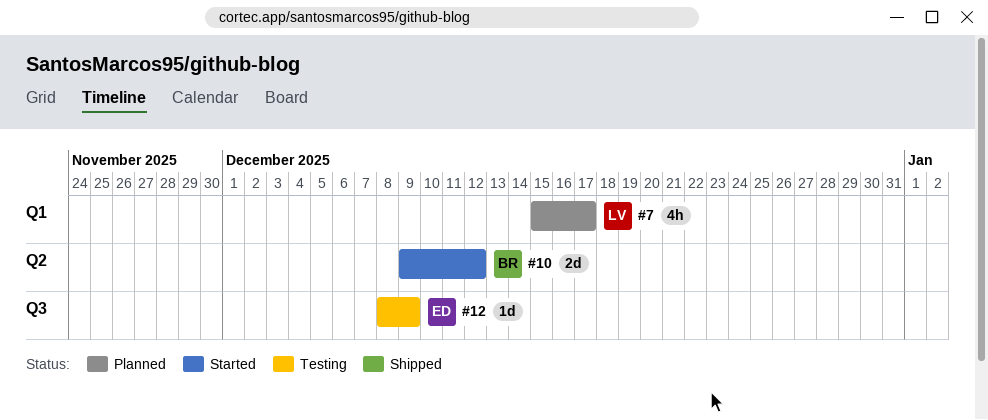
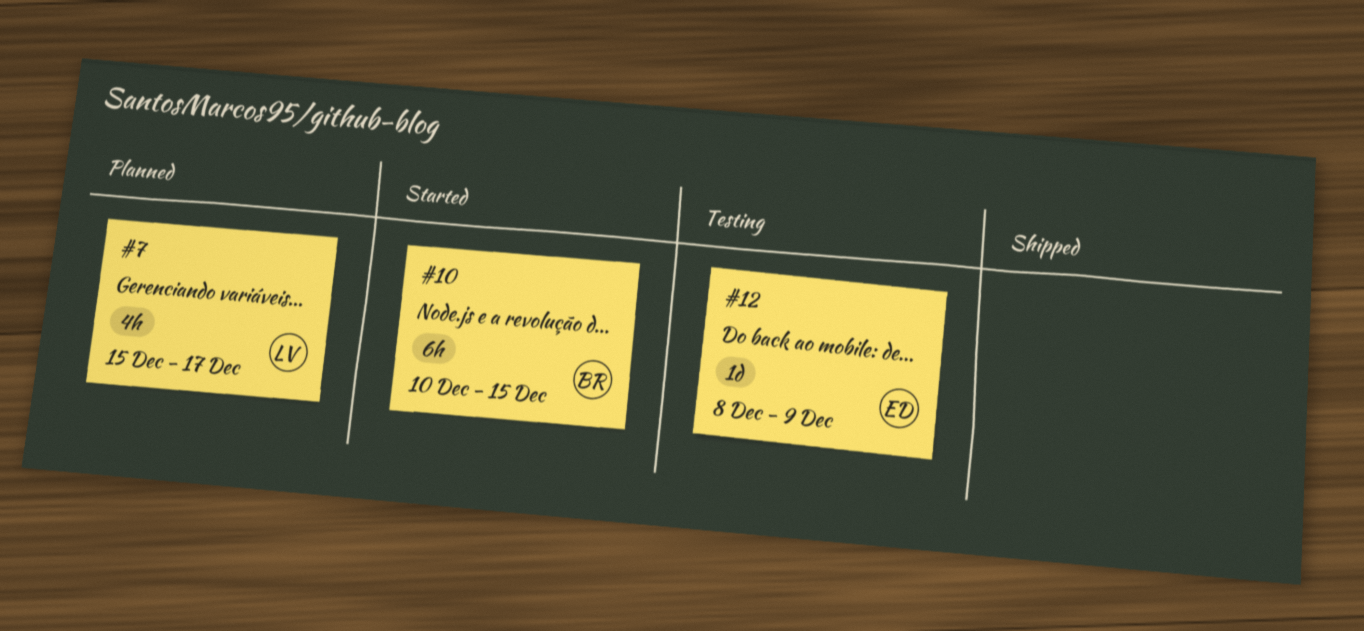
#10, estimate: 2d -> 6h
#10, start: Dec 9 -> Dec 10
#10, due: Dec 12 -> Dec 15

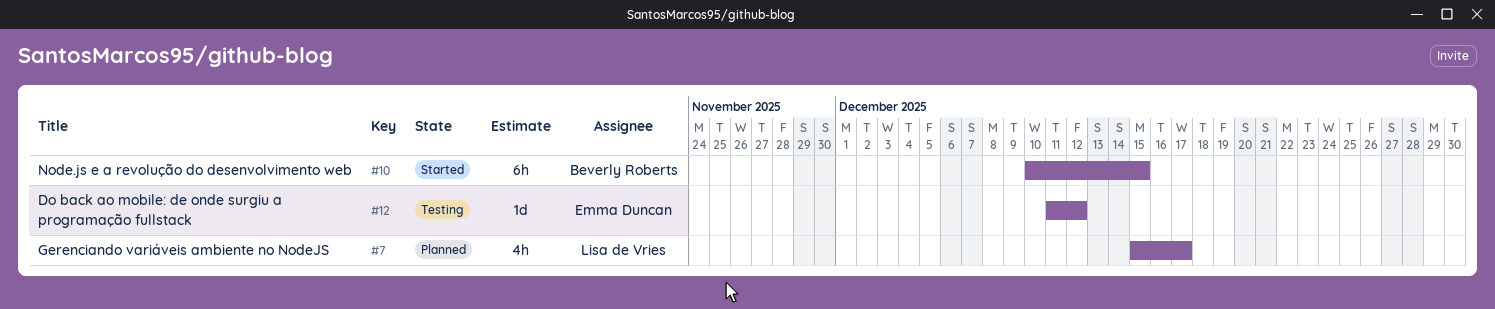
#12, start: Dec 8 -> Dec 11
#12, due: Dec 9 -> Dec 12

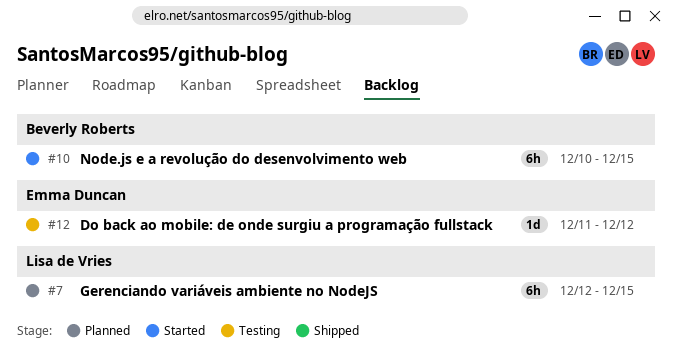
#7, estimate: 4h -> 6h
#7, start: Dec 15 -> Dec 12
#7, due: Dec 17 -> Dec 15

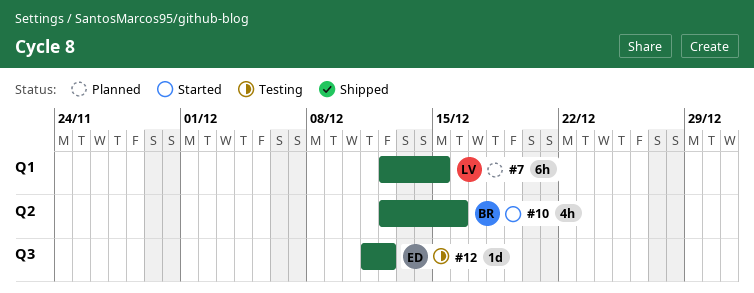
#10, estimate: 6h -> 4h
#10, start: Dec 10 -> Dec 12
#10, due: Dec 15 -> Dec 16

